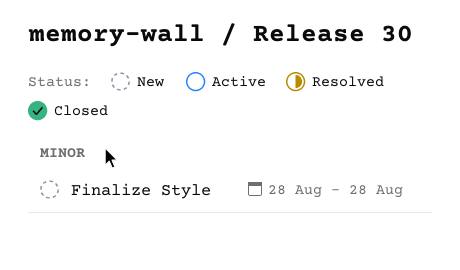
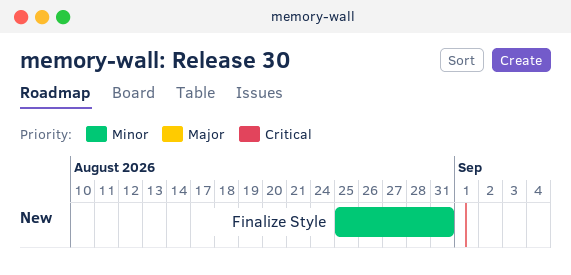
Finalize Style, start: Aug 28 -> Aug 25
Finalize Style, due: Aug 28 -> Aug 31

